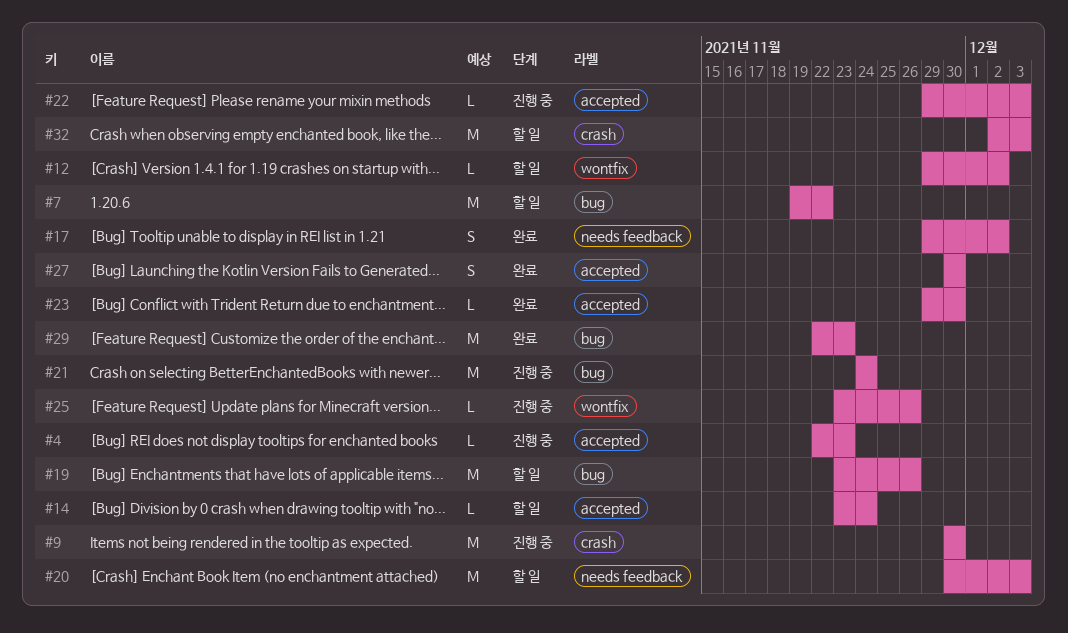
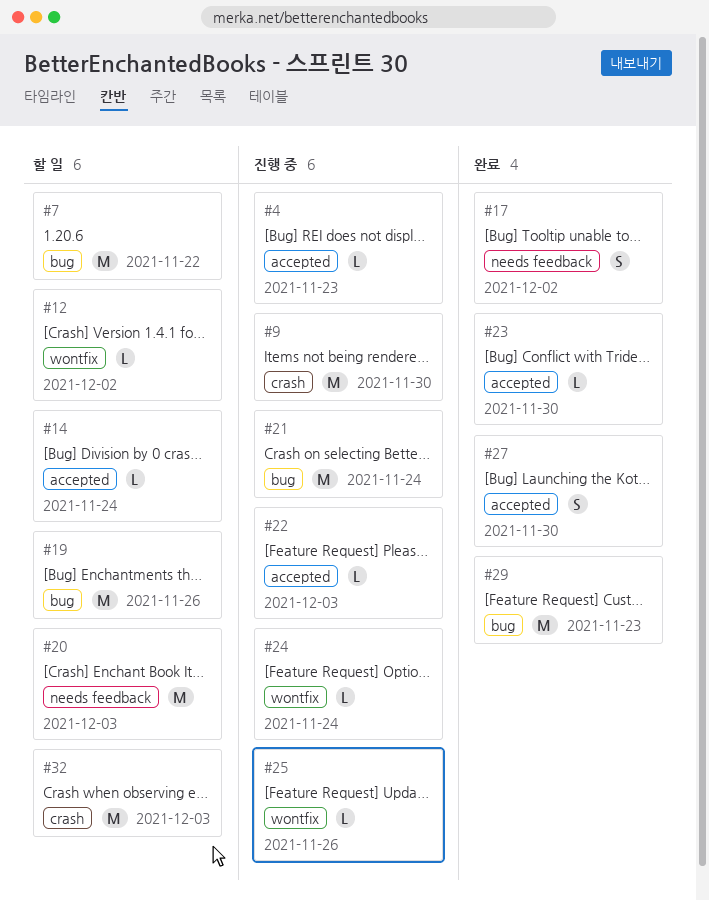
#24: none -> present

